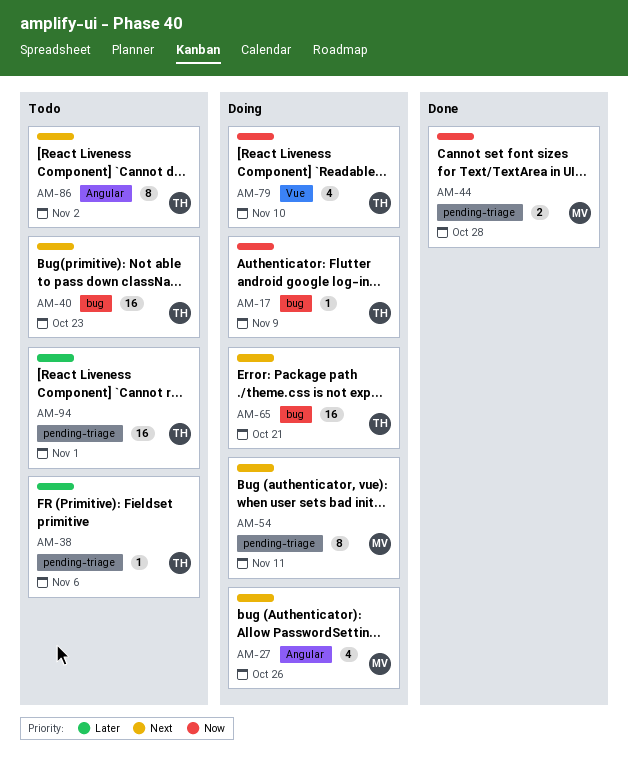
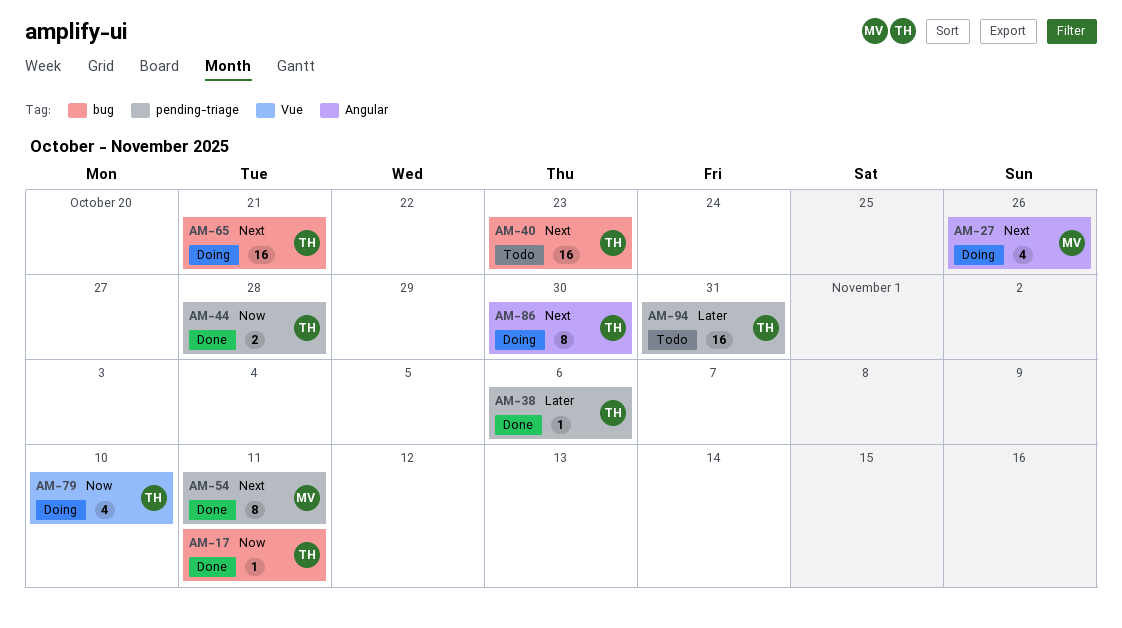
AM-17, status: Doing -> Done
AM-17, due: Nov 9 -> Nov 11
AM-38, status: Todo -> Done
AM-44, owner: MV -> TH
AM-54, status: Doing -> Done
AM-86, status: Todo -> Doing
AM-86, due: Nov 2 -> Oct 30
AM-94, due: Nov 1 -> Oct 31

